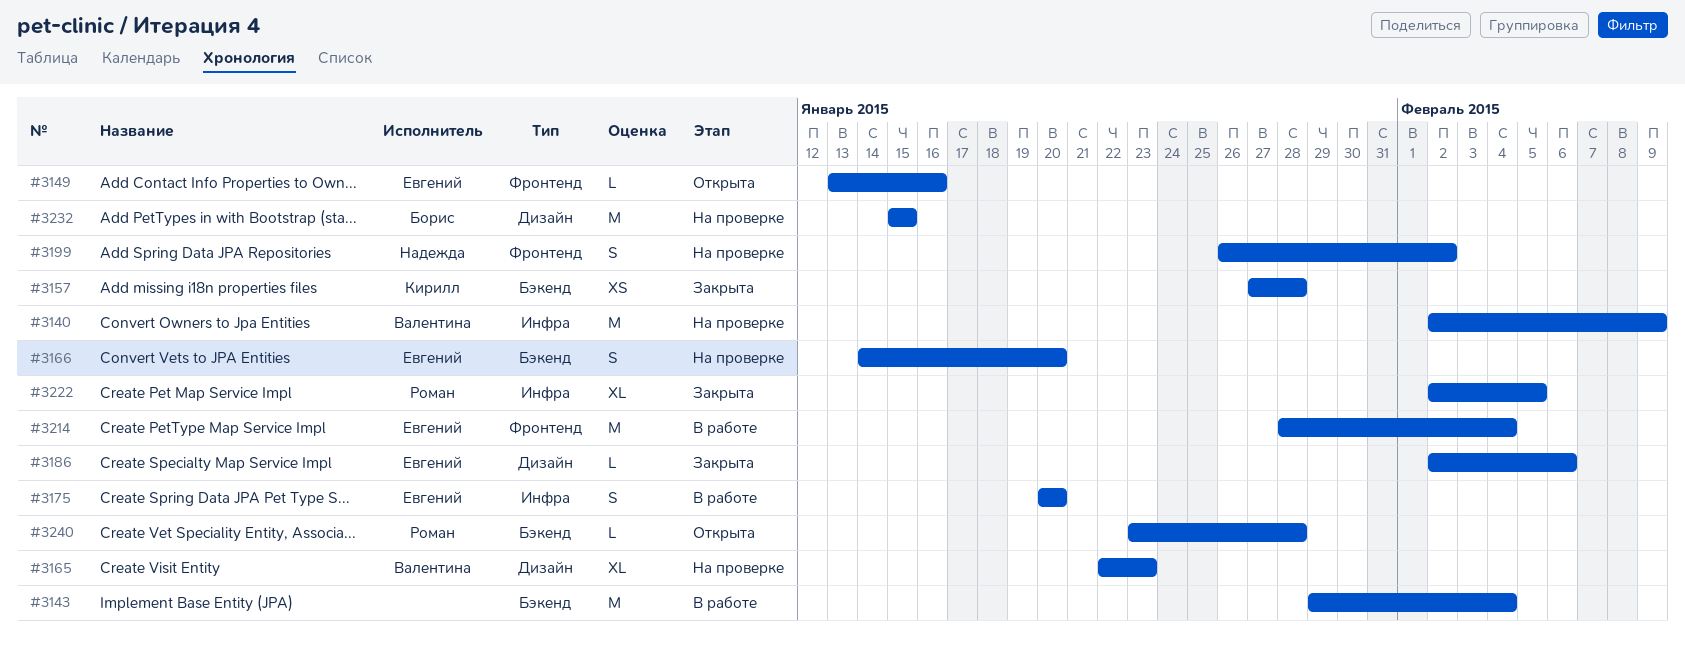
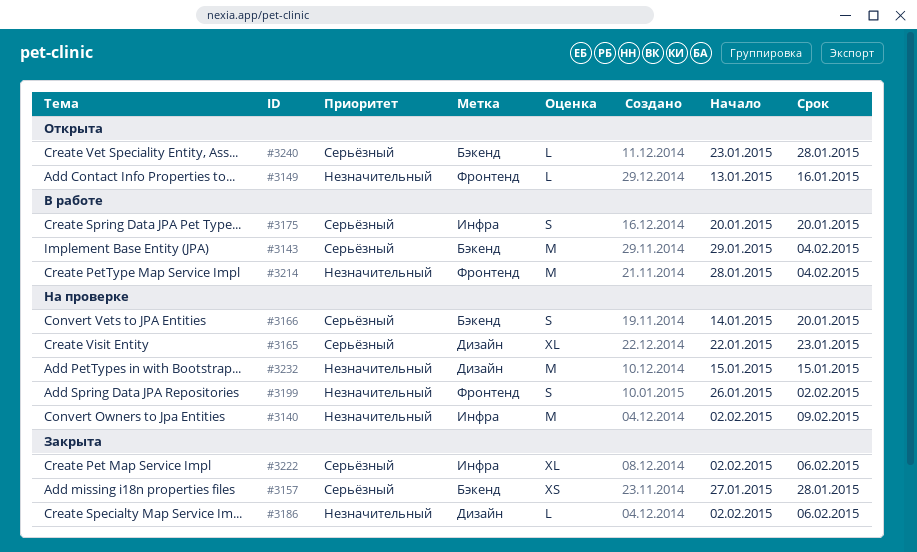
#3222, due: Feb 5 -> Feb 6

